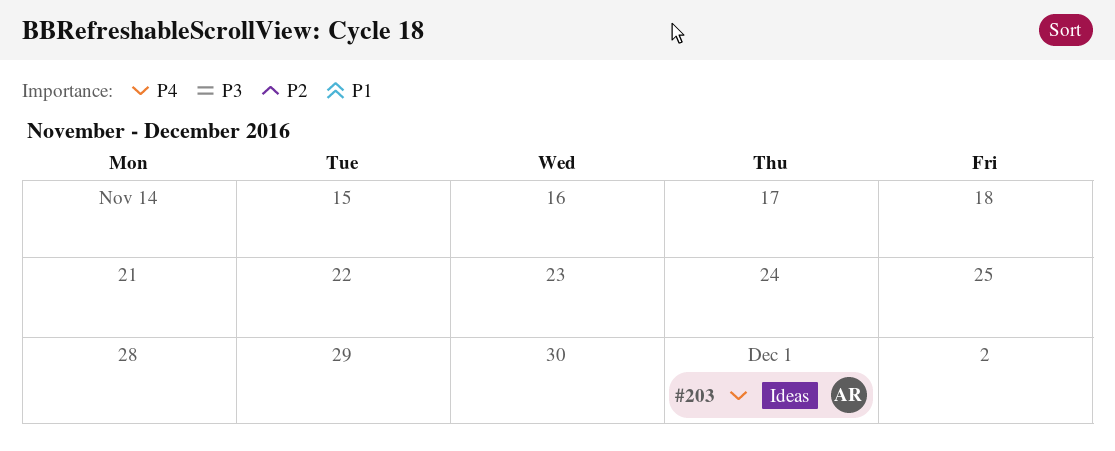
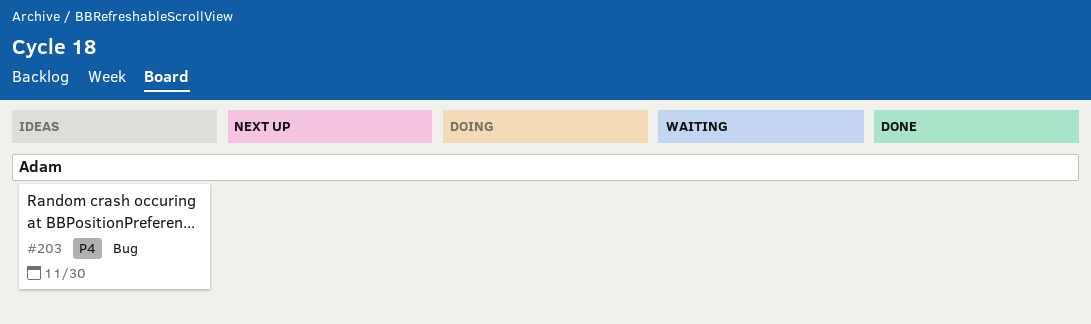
#203, due: Dec 1 -> Nov 30

